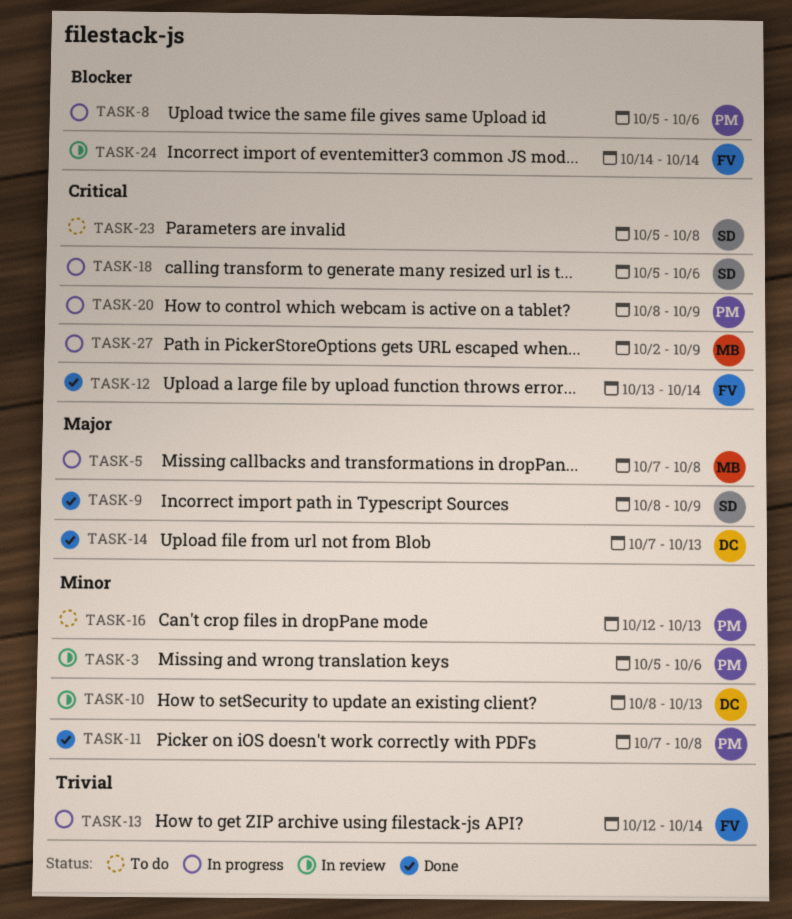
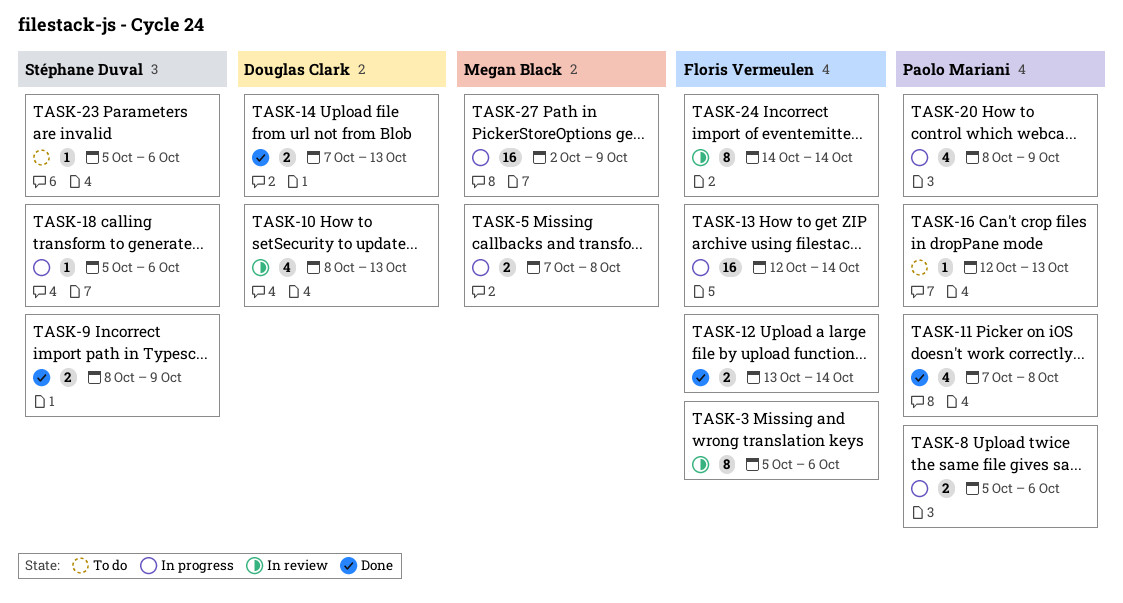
TASK-3, owner: Paolo Mariani -> Floris Vermeulen
TASK-23, due: Oct 8 -> Oct 6

